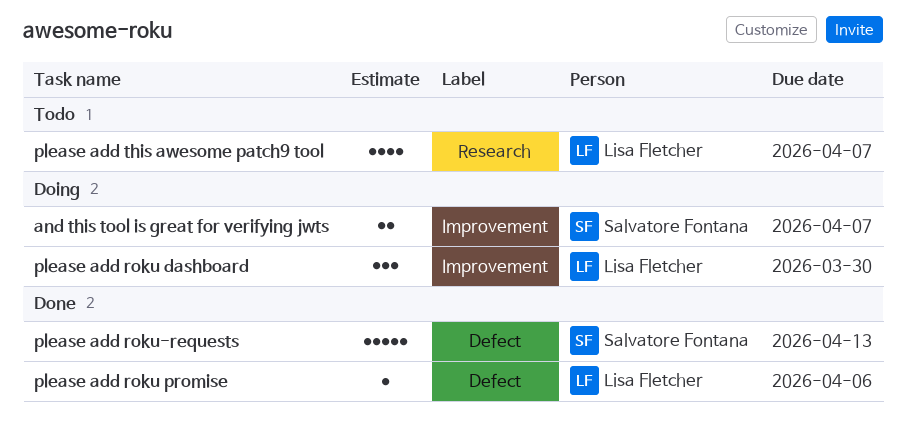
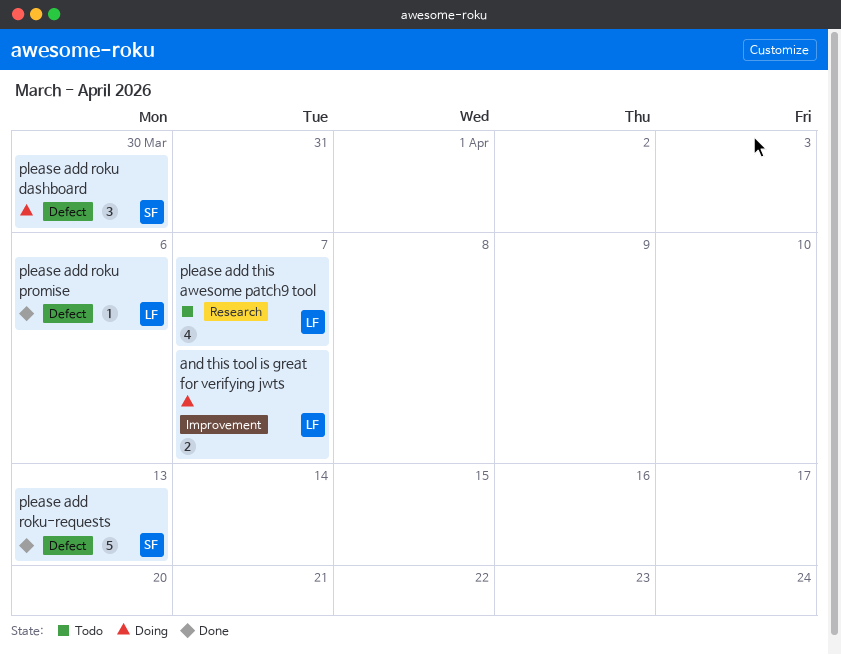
and this tool is great for verifying jwts, owner: Salvatore Fontana -> Lisa Fletcher
please add roku dashboard, owner: Lisa Fletcher -> Salvatore Fontana
please add roku dashboard, label: Improvement -> Defect

